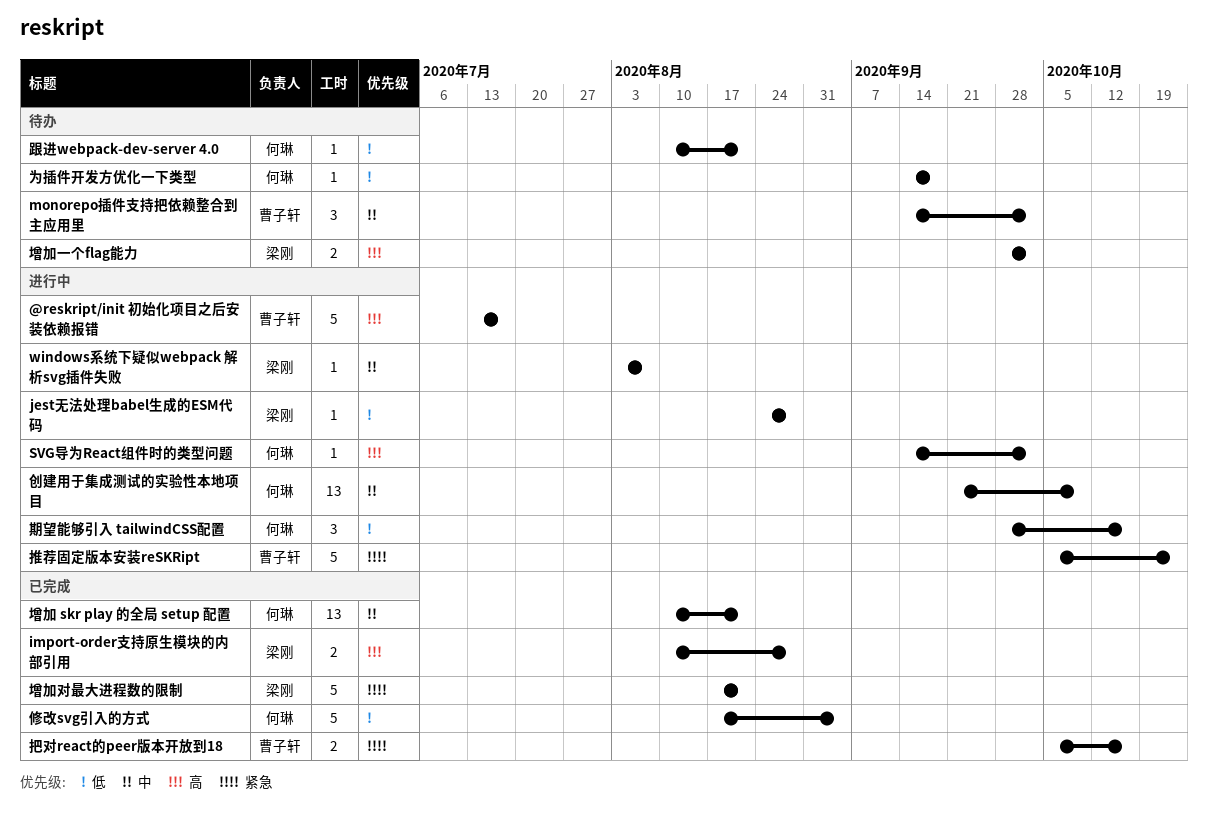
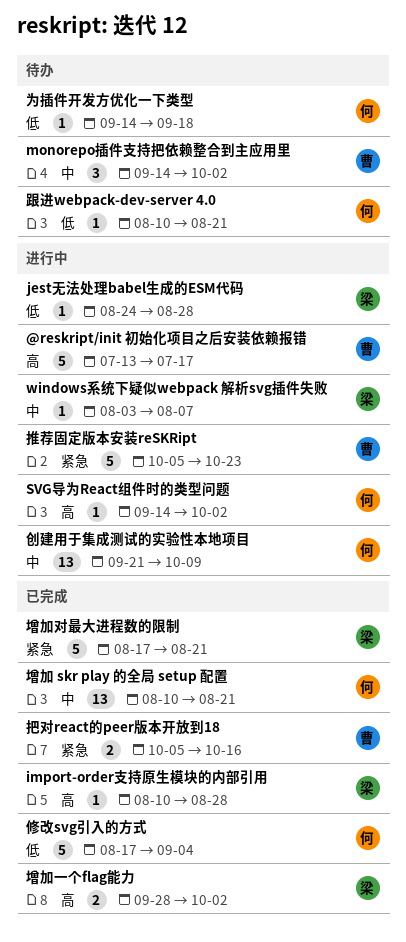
import-order支持原生模块的内部引用, estimate: 2 -> 1
增加一个flag能力, status: 待办 -> 已完成
期望能够引入 tailwindCSS配置: present -> none

